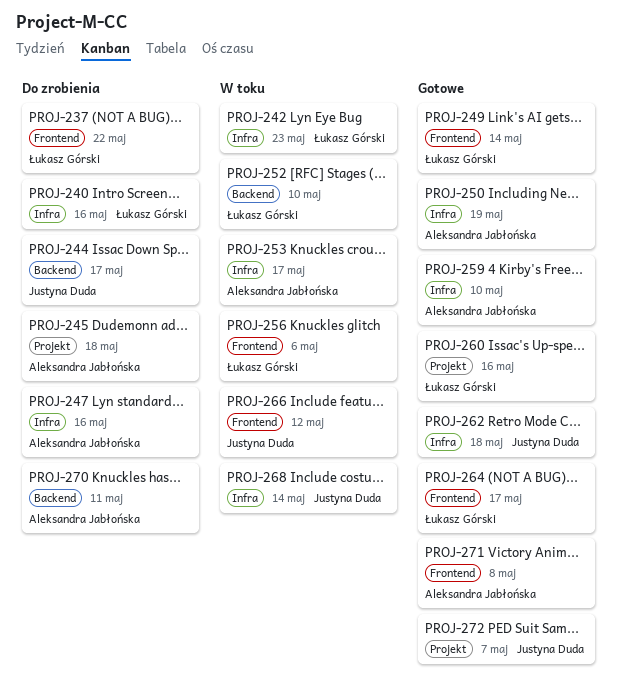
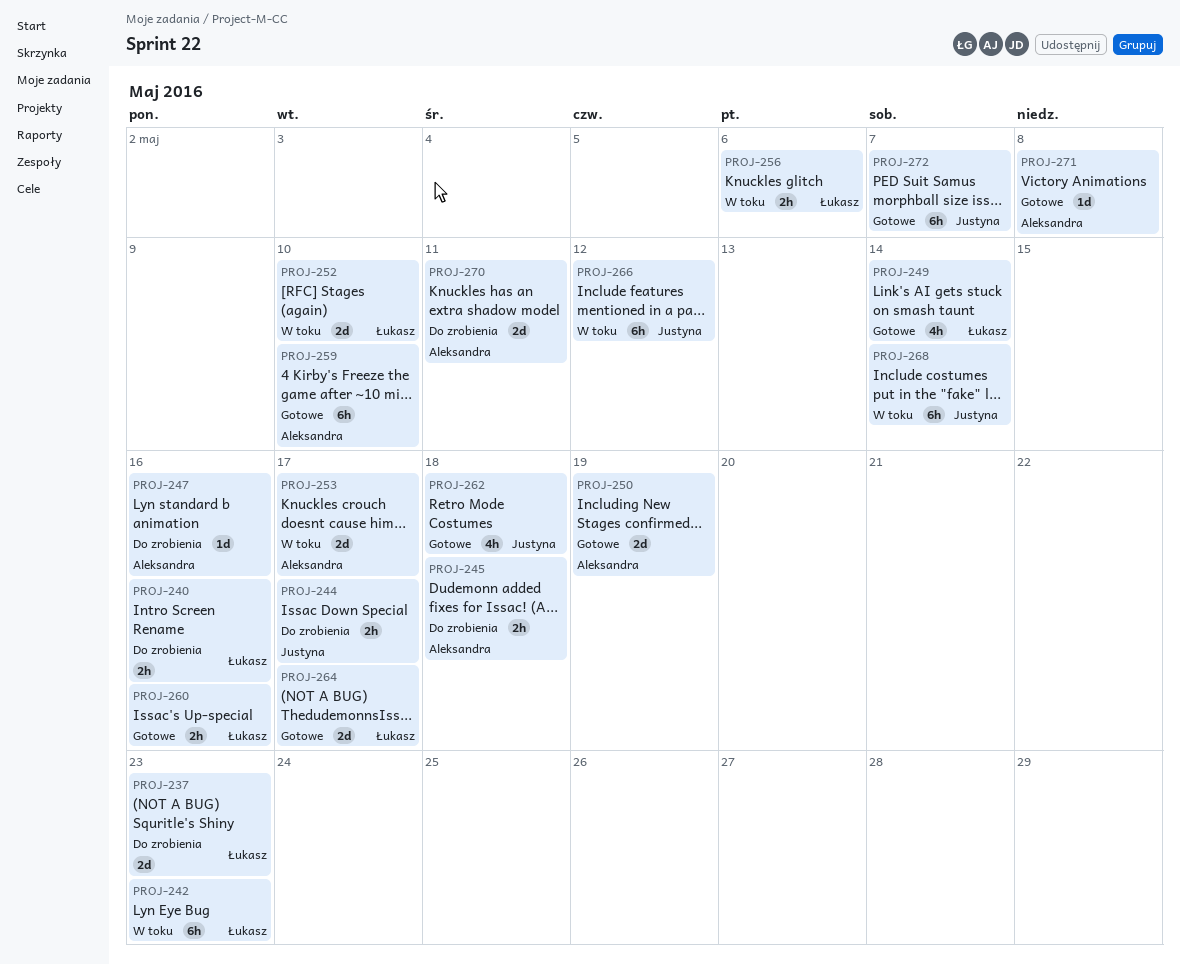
PROJ-237, due: May 22 -> May 23

